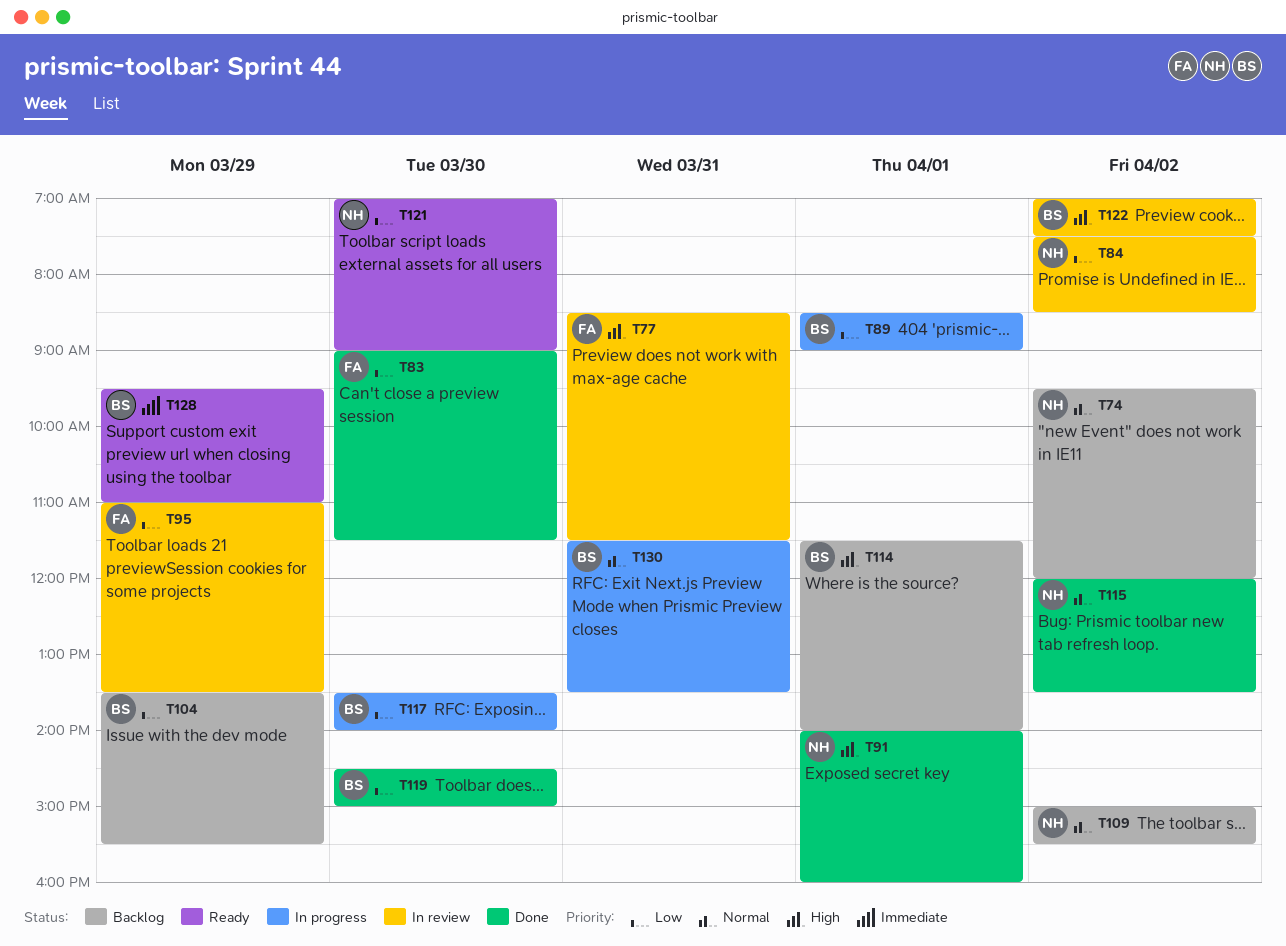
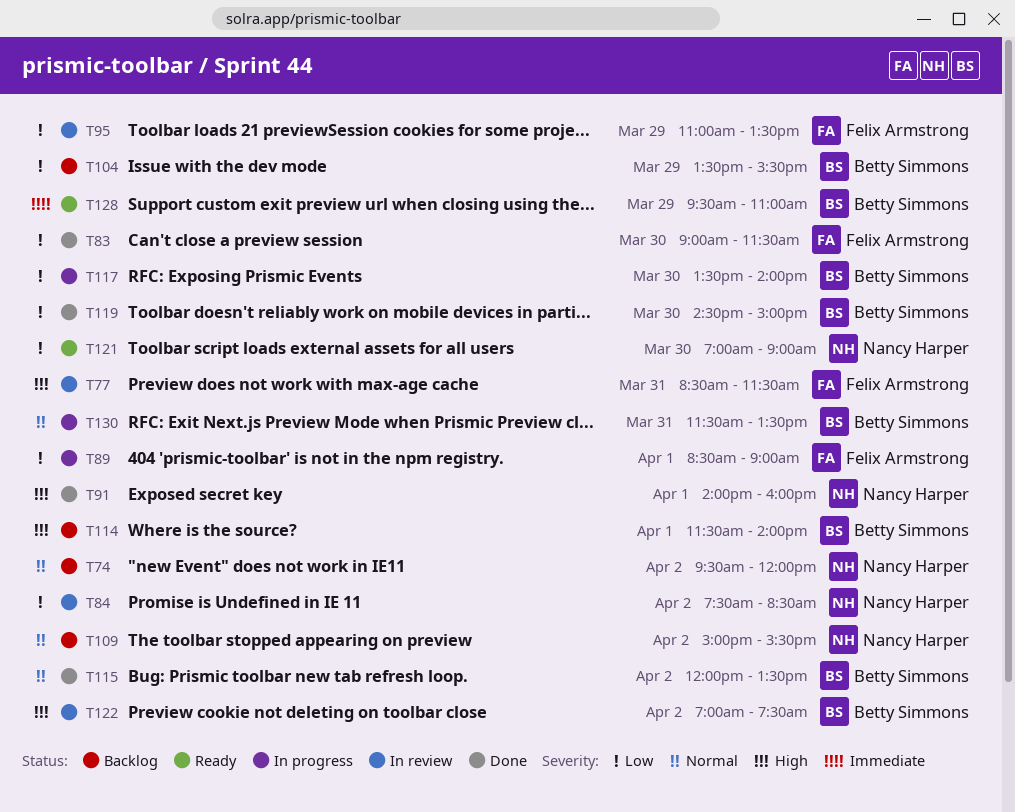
T89, owner: Betty Simmons -> Felix Armstrong
T115, owner: Nancy Harper -> Betty Simmons

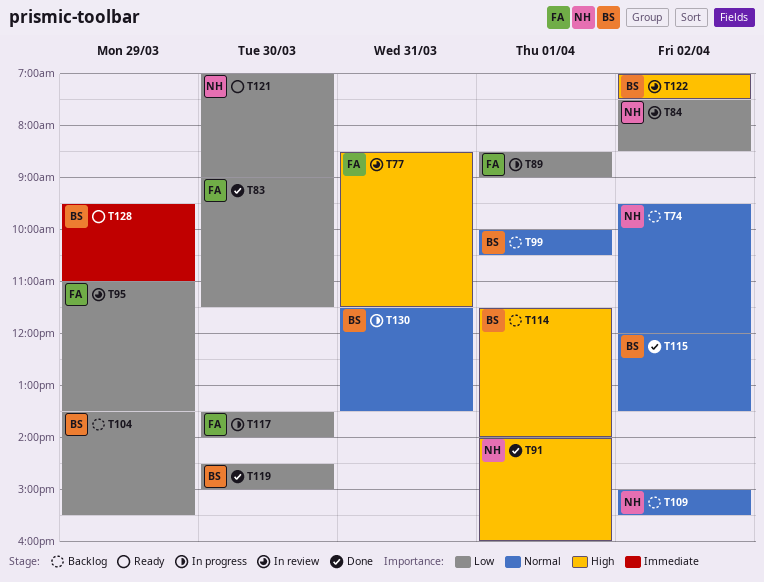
T99: none -> present
T117, owner: Betty Simmons -> Felix Armstrong

